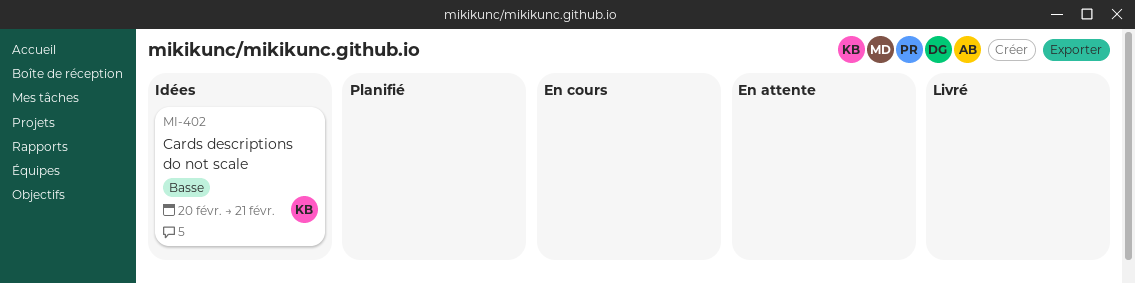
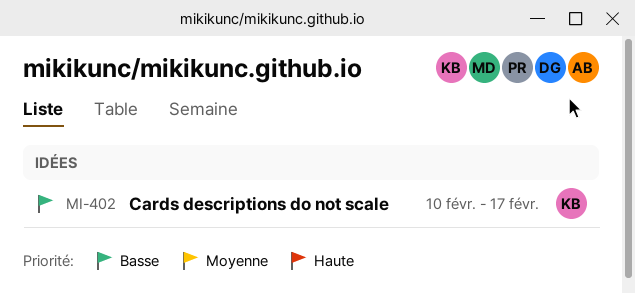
MI-402, start: Feb 20 -> Feb 10
MI-402, due: Feb 21 -> Feb 17

